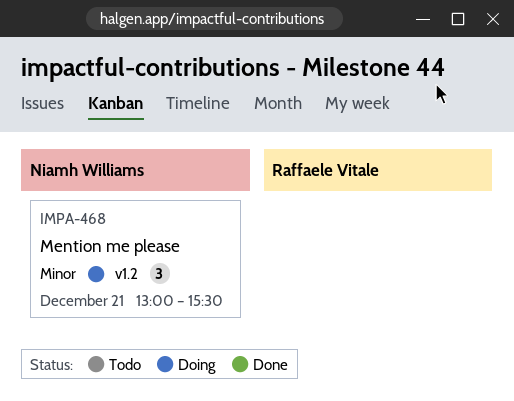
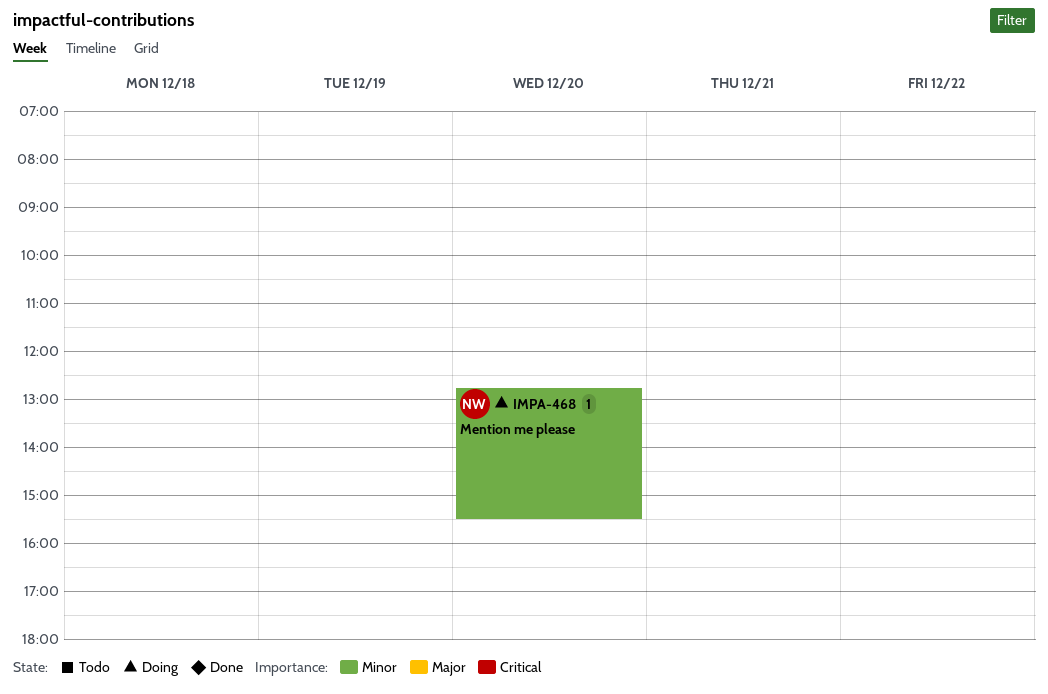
IMPA-468, estimate: 3 -> 1
IMPA-468, day: Dec 21 -> Dec 20
IMPA-468, begins: 13:00 -> 12:45

